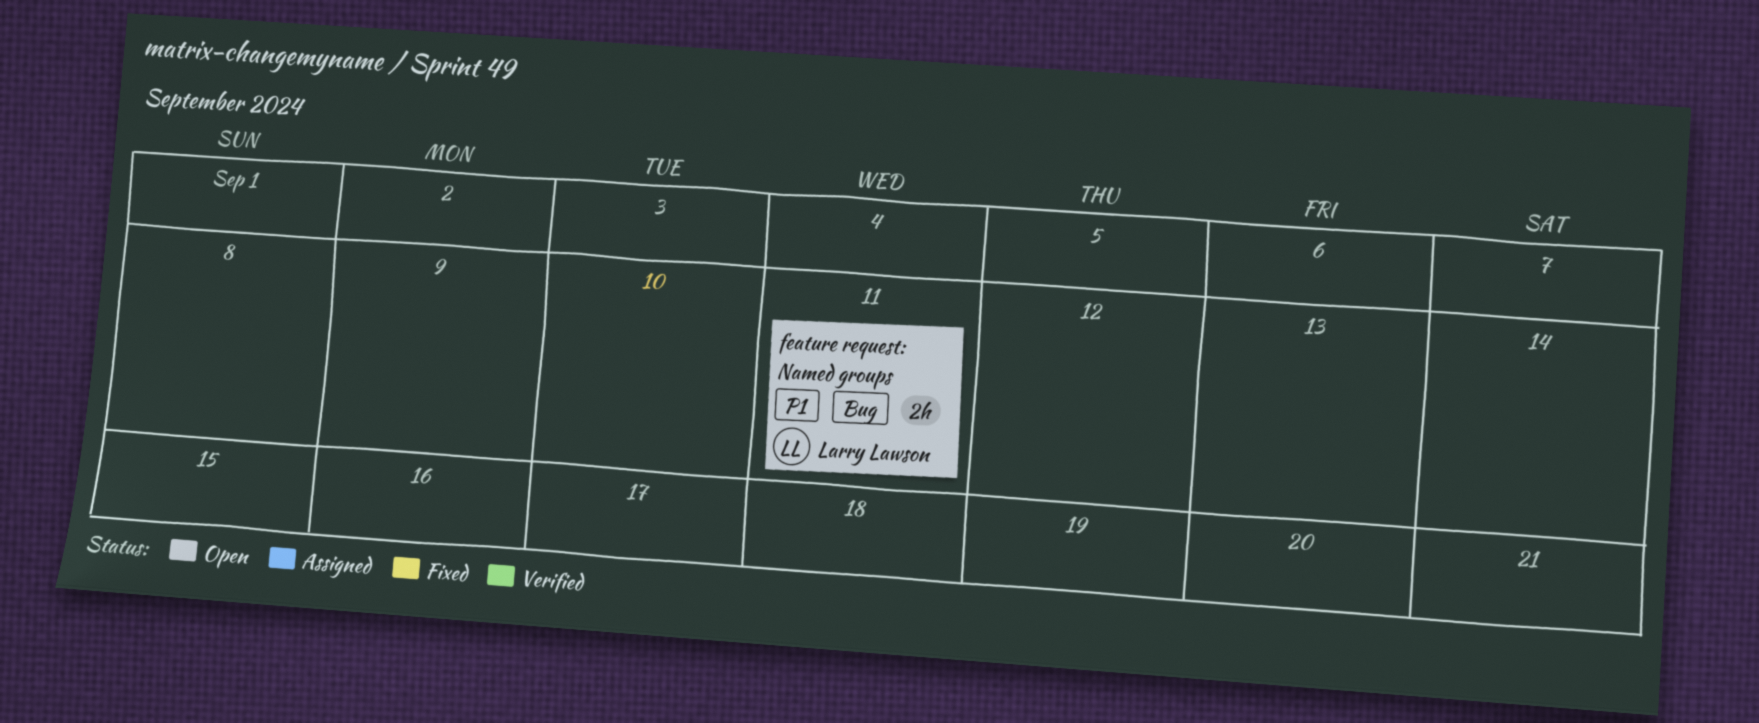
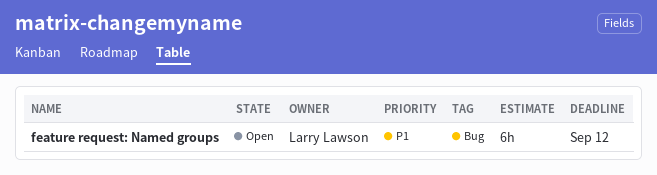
feature request: Named groups, estimate: 2h -> 6h
feature request: Named groups, due: Sep 11 -> Sep 12

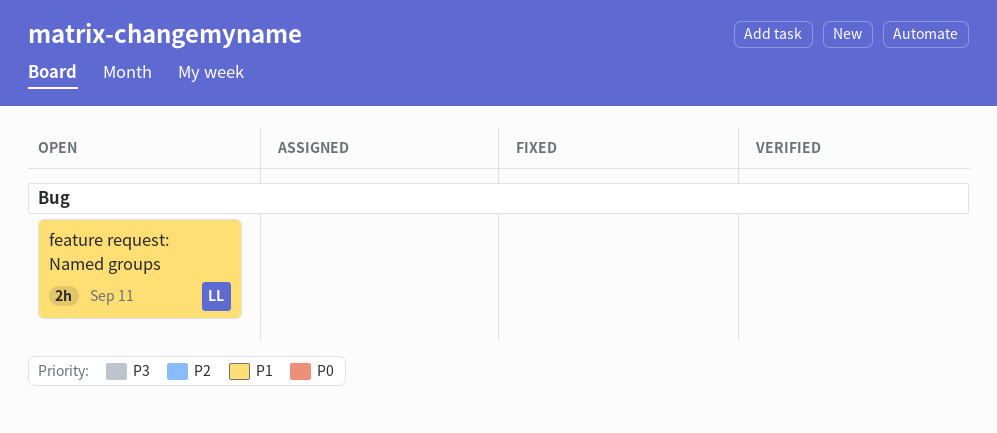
feature request: Named groups, estimate: 6h -> 2h
feature request: Named groups, due: Sep 12 -> Sep 11

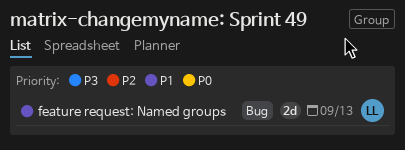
feature request: Named groups, estimate: 2h -> 2d
feature request: Named groups, due: Sep 11 -> Sep 13

